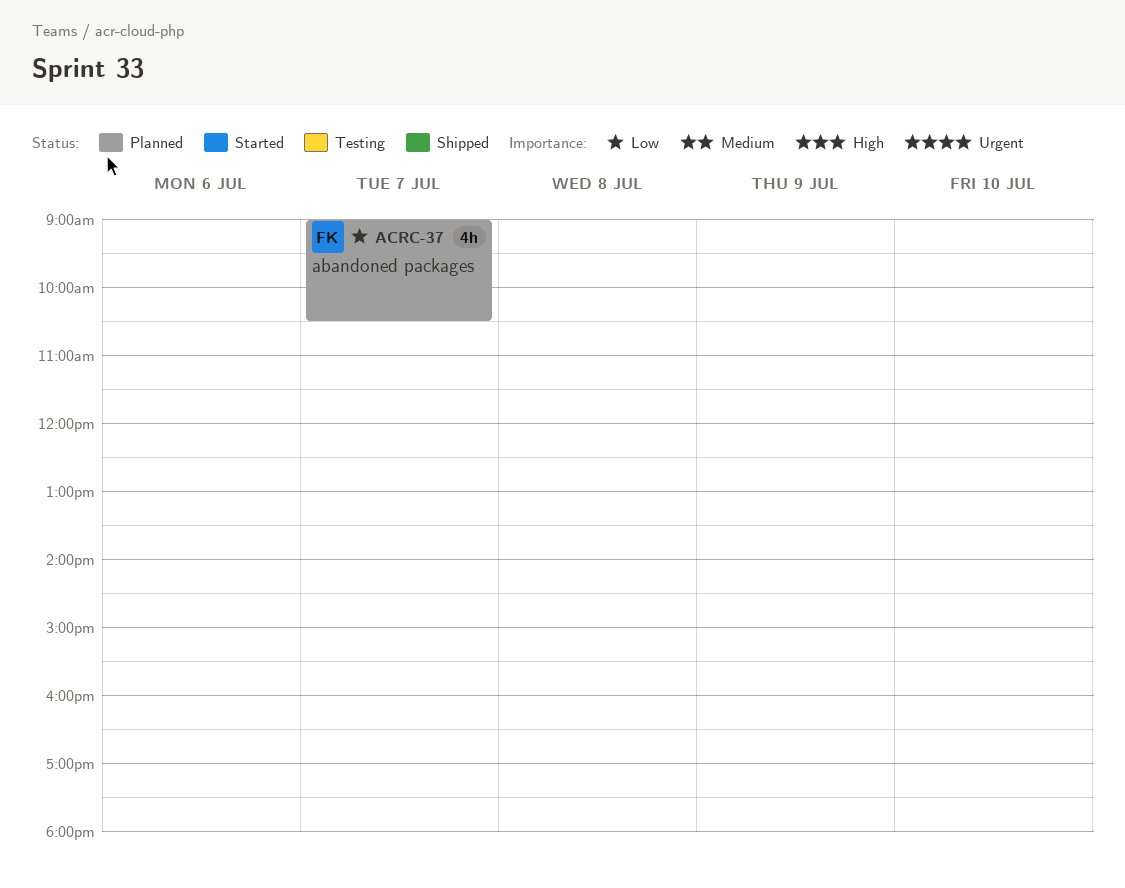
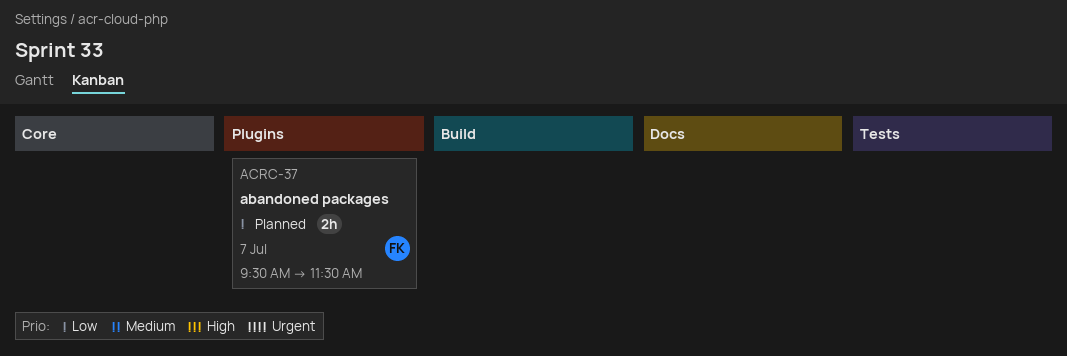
ACRC-37, estimate: 4h -> 2h
ACRC-37, begins: 09:00 -> 09:30
ACRC-37, ends: 10:30 -> 11:30

